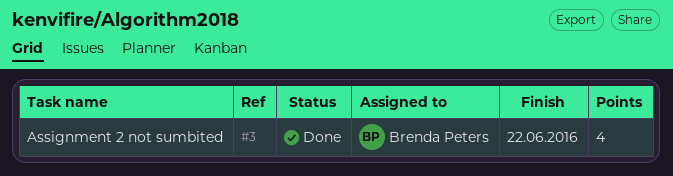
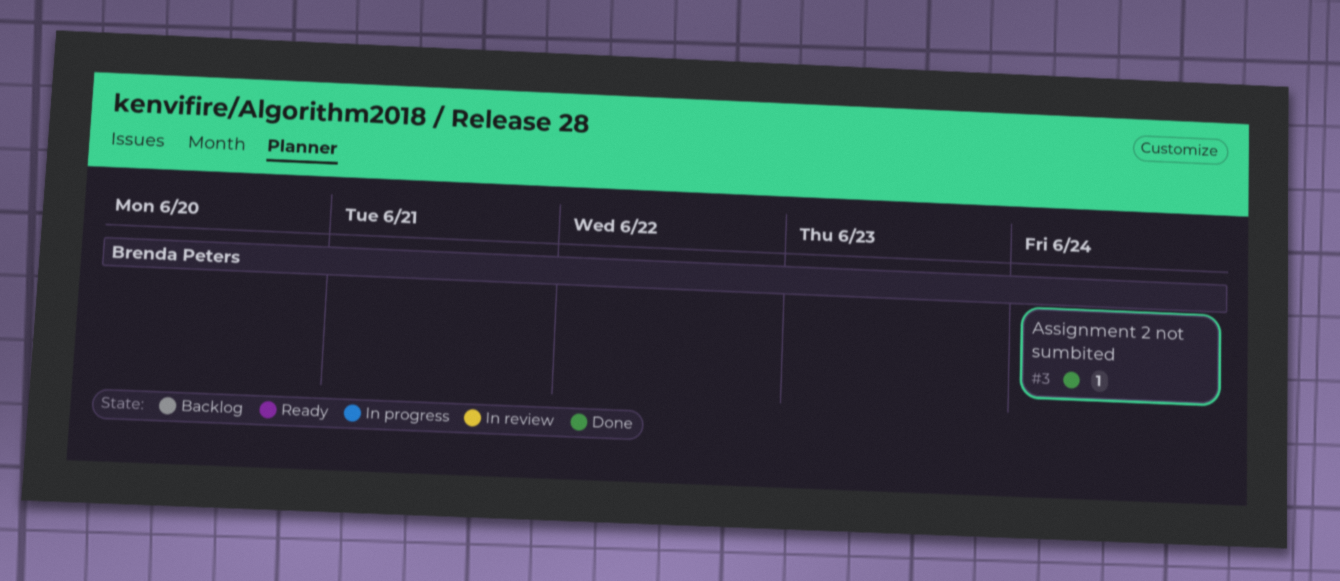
#3, estimate: 4 -> 1
#3, due: Jun 22 -> Jun 24

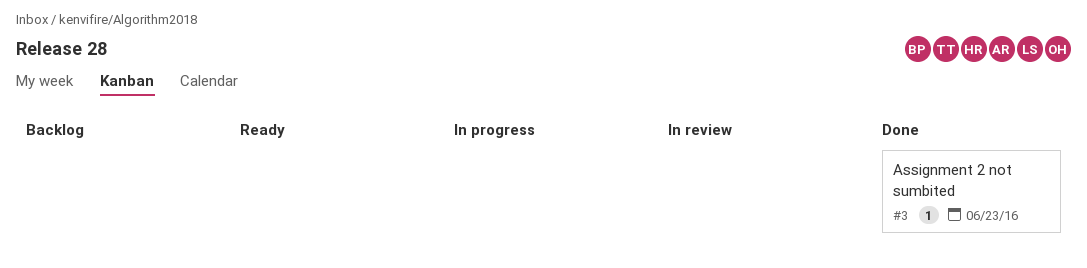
#3, due: Jun 24 -> Jun 23

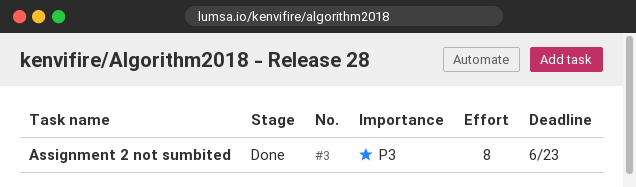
#3, estimate: 1 -> 8

